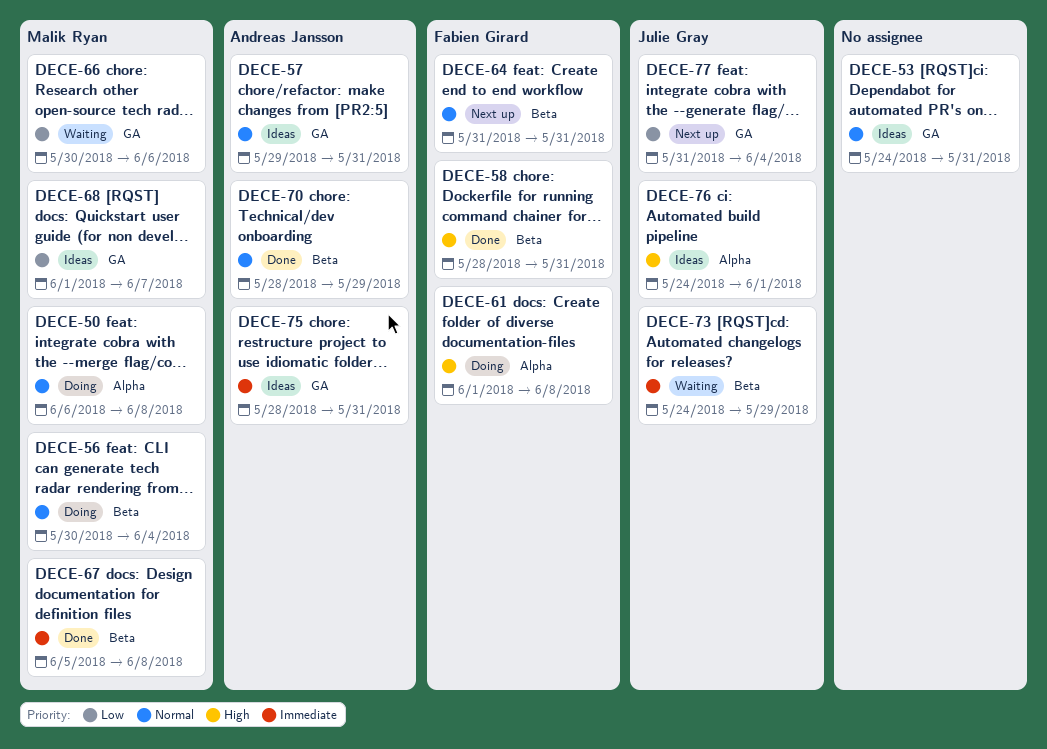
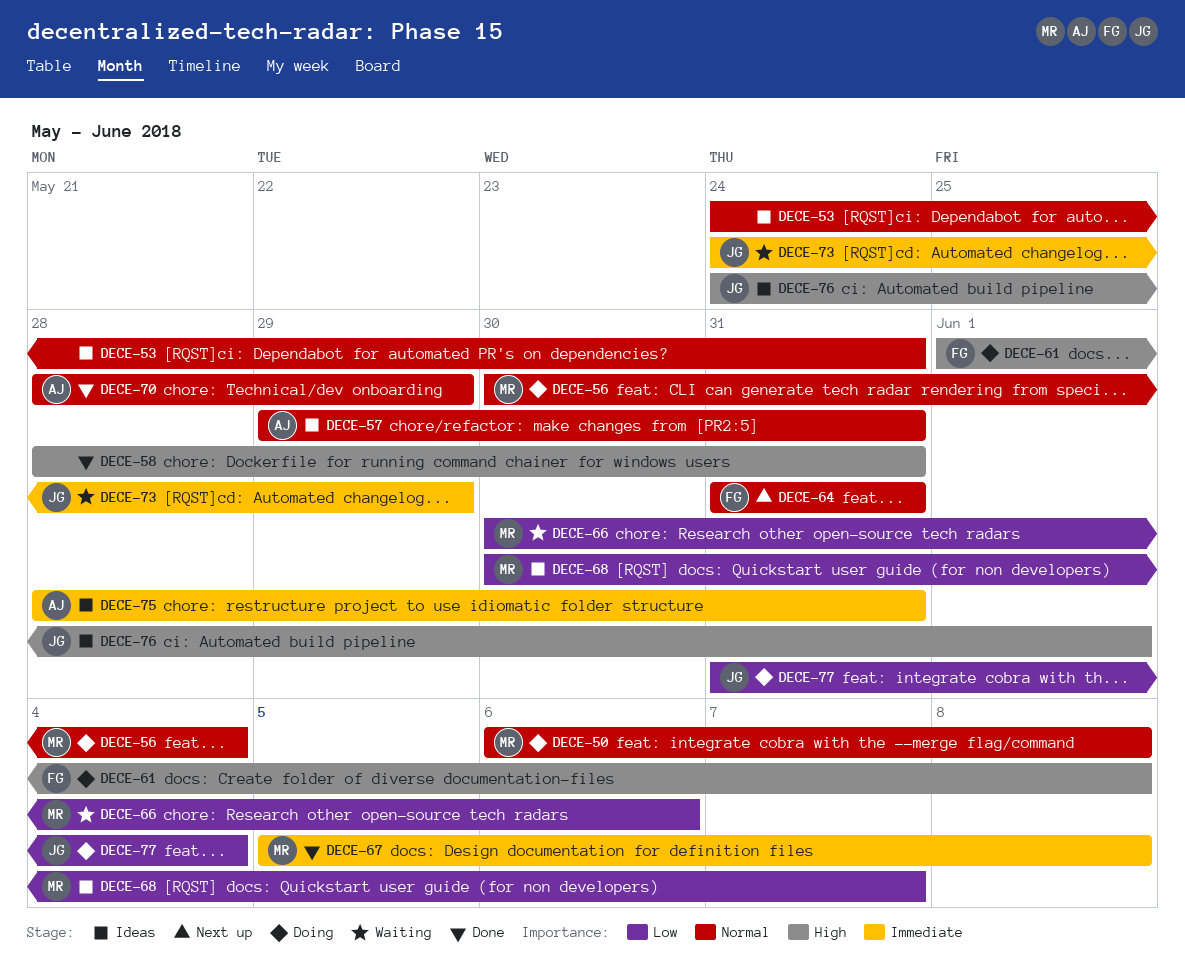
DECE-58, owner: Fabien Girard -> none
DECE-68, start: Jun 1 -> May 30
DECE-77, status: Next up -> Doing

